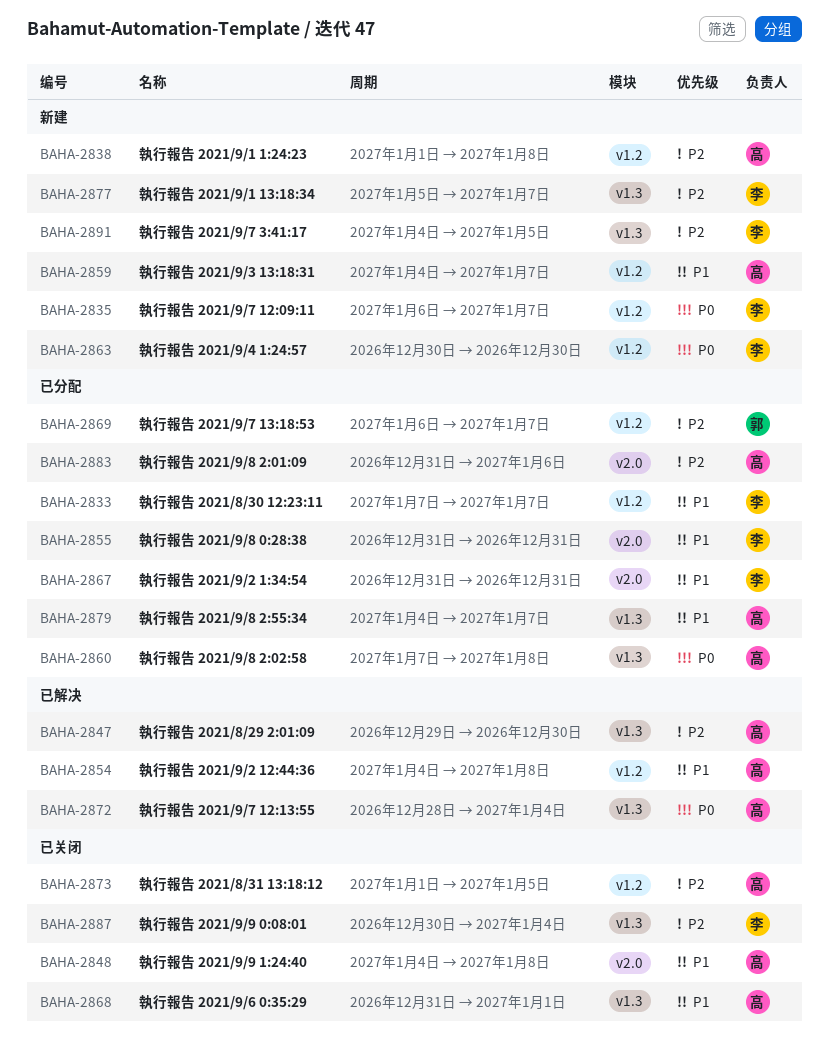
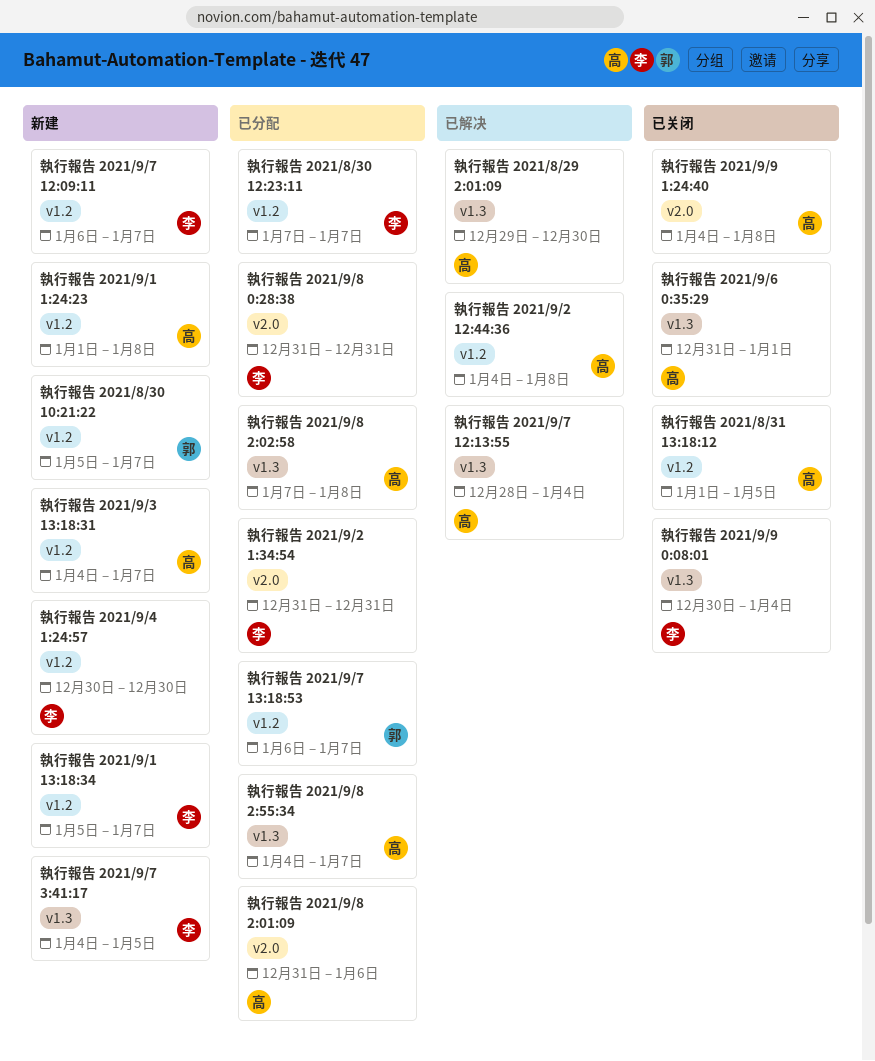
執行報告 2021/8/30 10:21:22: none -> present
執行報告 2021/9/1 13:18:34, label: v1.3 -> v1.2

